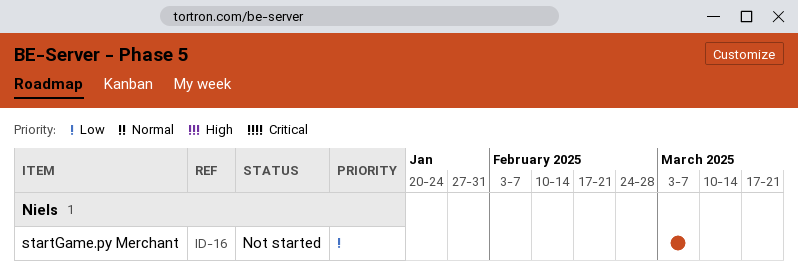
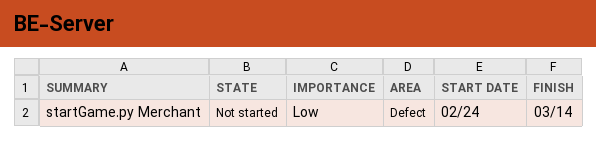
startGame.py Merchant, start: Mar 3 -> Feb 24
startGame.py Merchant, due: Mar 7 -> Mar 14

